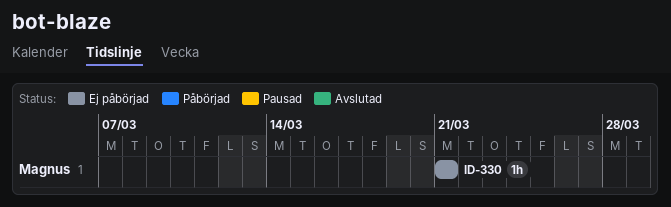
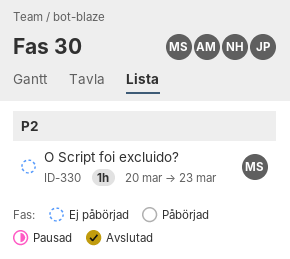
ID-330, start: Mar 21 -> Mar 20
ID-330, due: Mar 21 -> Mar 23

